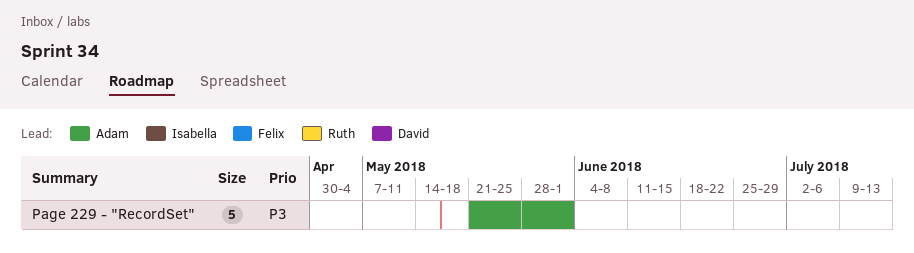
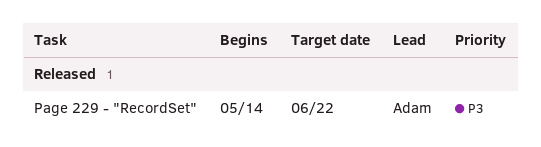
Page 229 - "RecordSet", start: May 21 -> May 14
Page 229 - "RecordSet", due: Jun 1 -> Jun 22

